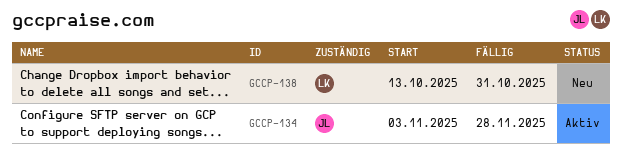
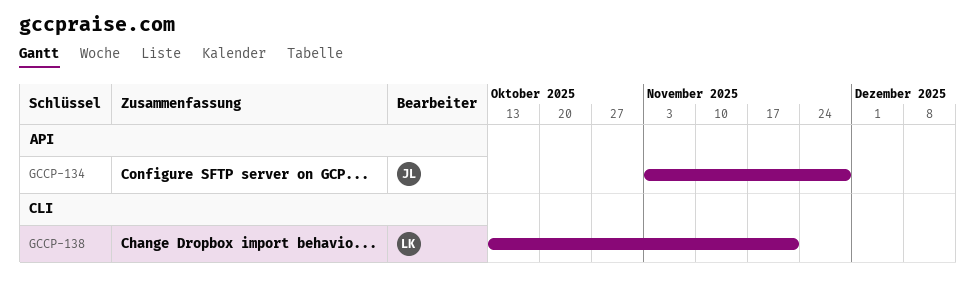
GCCP-138, due: Oct 31 -> Nov 21

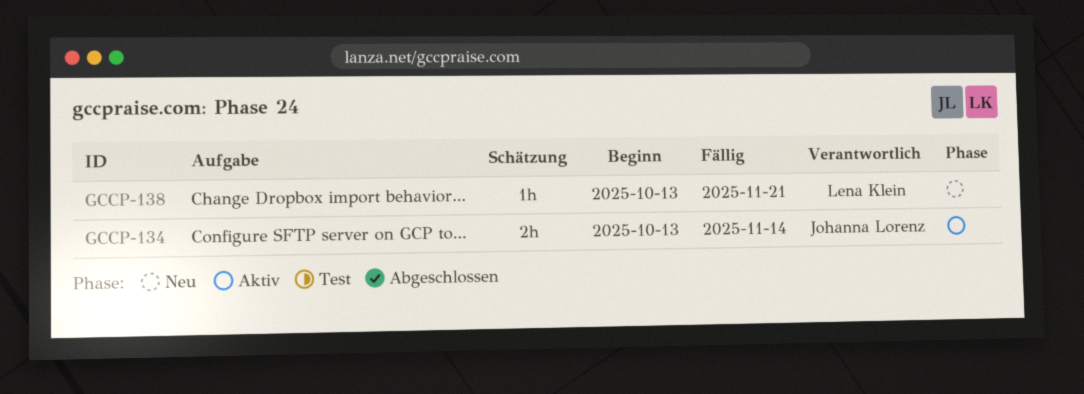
GCCP-134, start: Nov 3 -> Oct 13
GCCP-134, due: Nov 28 -> Nov 14

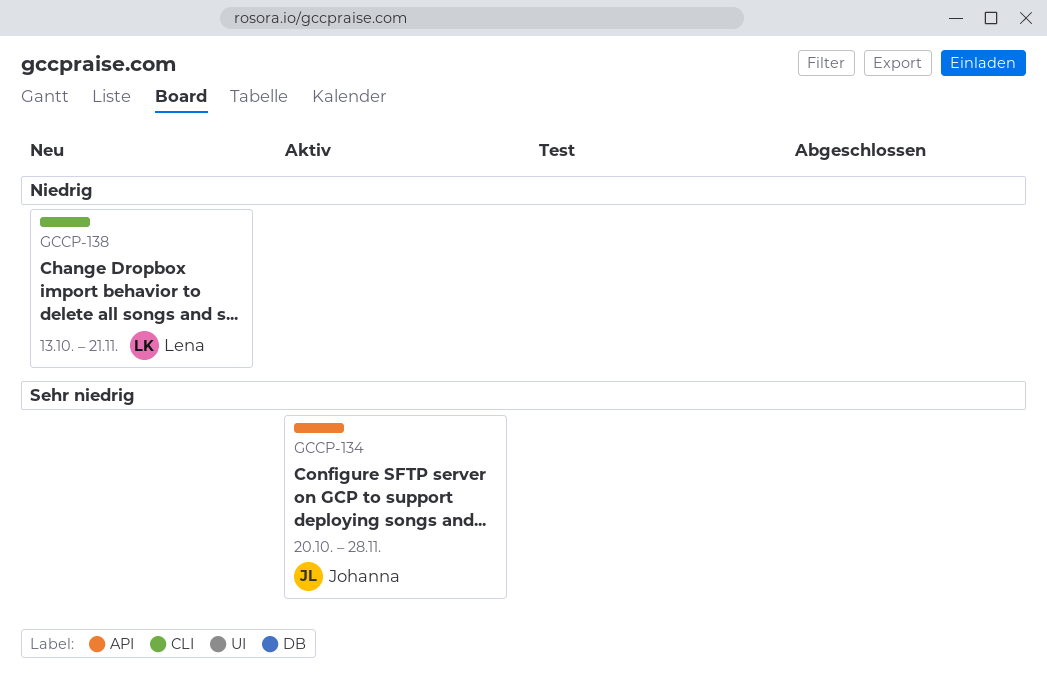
GCCP-134, start: Oct 13 -> Oct 20
GCCP-134, due: Nov 14 -> Nov 28

